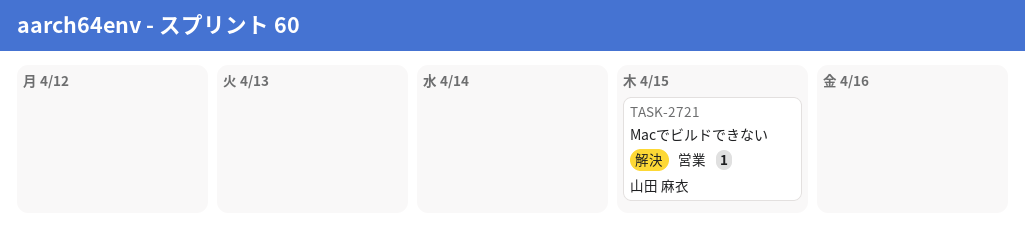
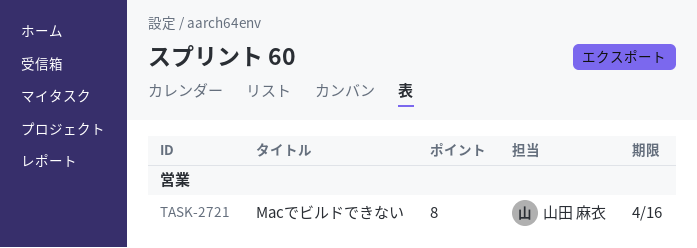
TASK-2721, estimate: 1 -> 8
TASK-2721, due: Apr 15 -> Apr 16

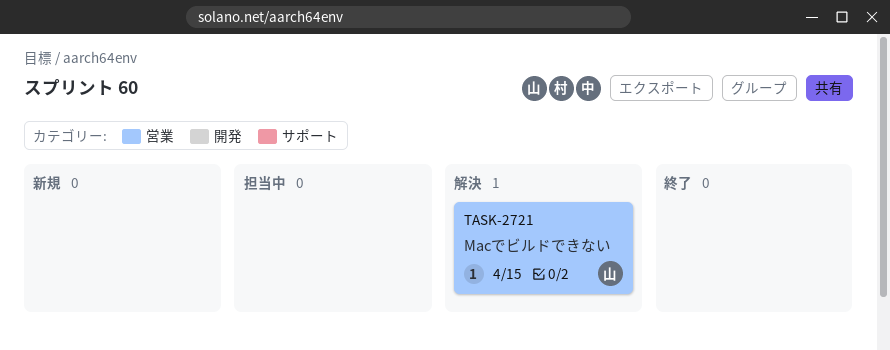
TASK-2721, estimate: 8 -> 1
TASK-2721, due: Apr 16 -> Apr 15

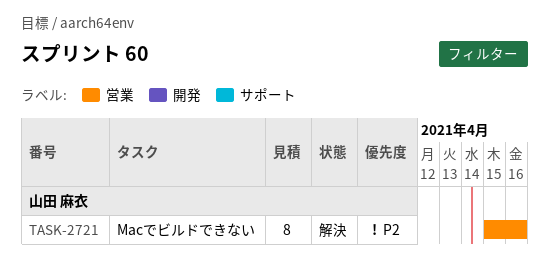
TASK-2721, estimate: 1 -> 8
TASK-2721, due: Apr 15 -> Apr 16

